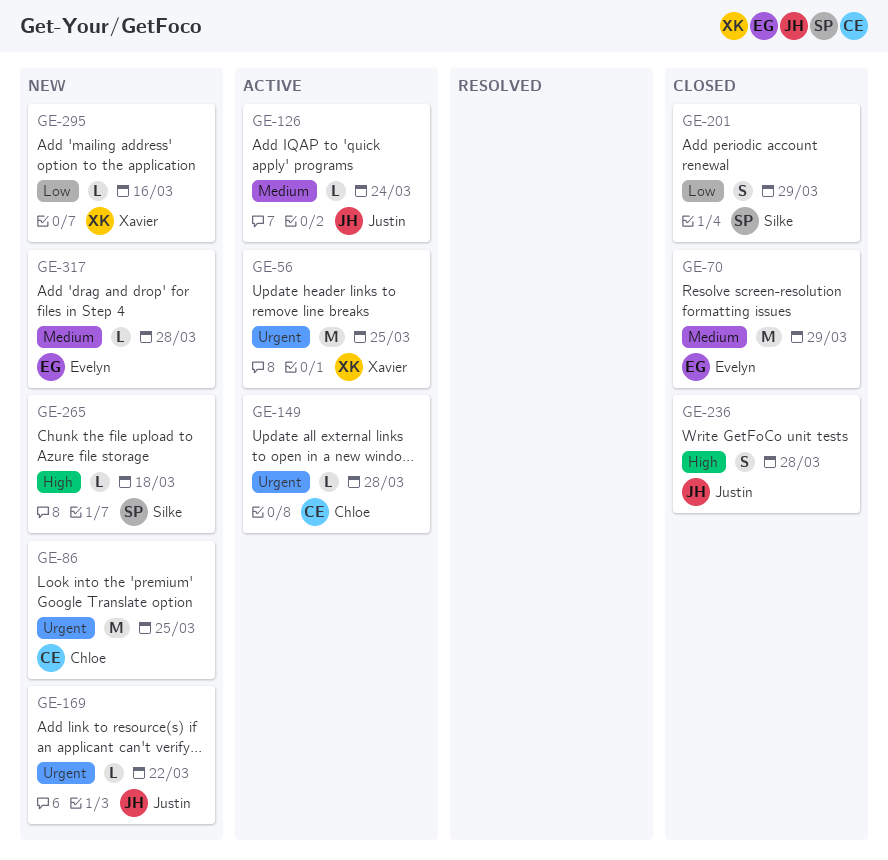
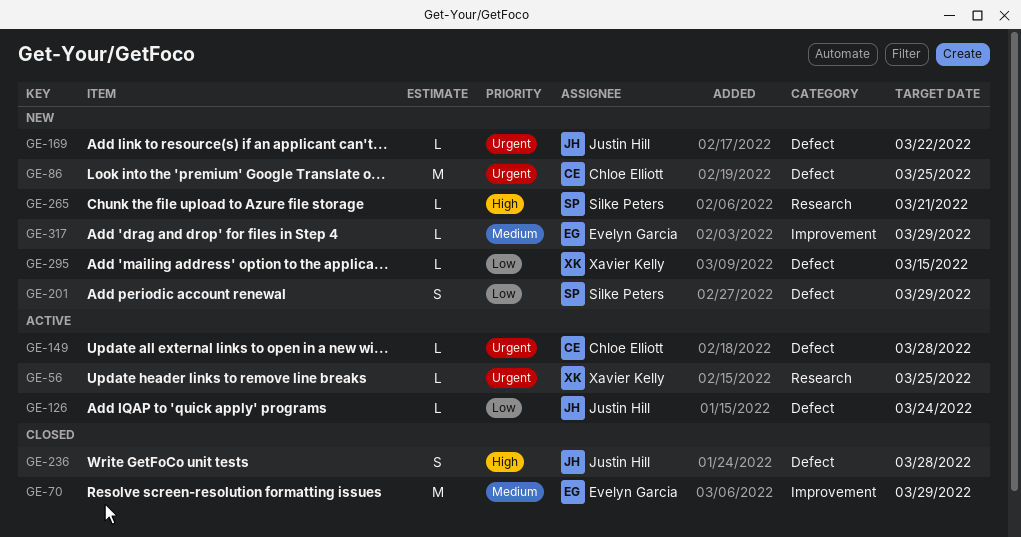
GE-56, estimate: M -> L
GE-126, priority: Medium -> Low
GE-201, status: Closed -> New
GE-265, due: Mar 18 -> Mar 21
GE-295, due: Mar 16 -> Mar 15
GE-317, due: Mar 28 -> Mar 29

